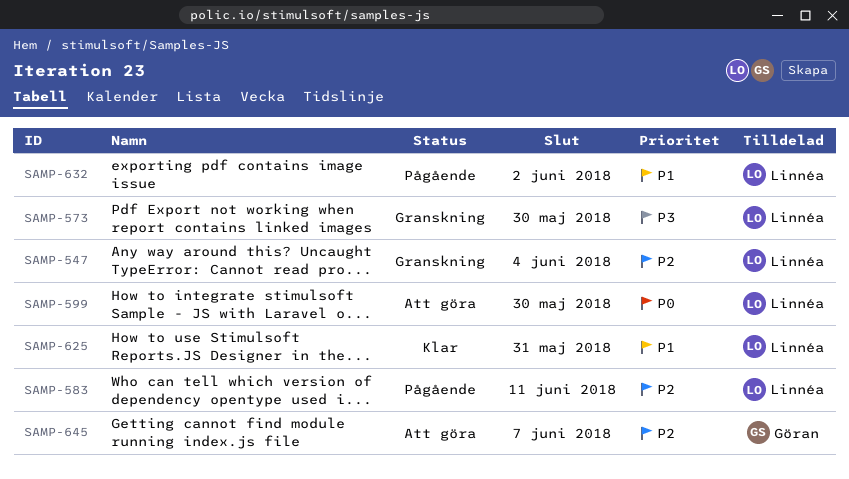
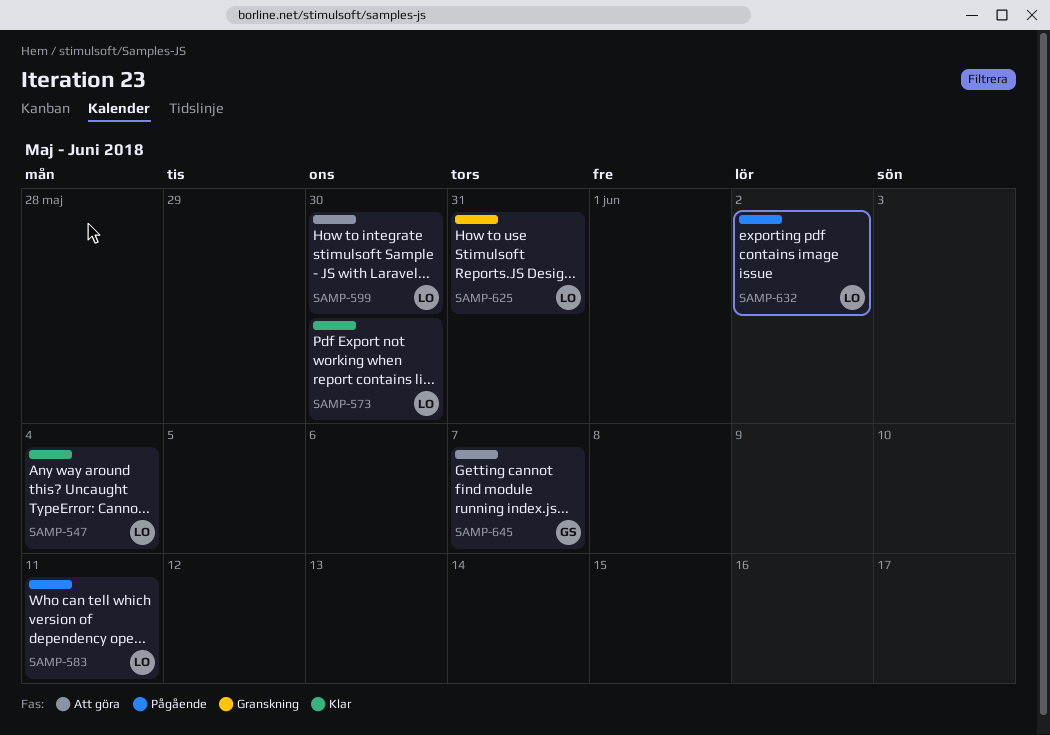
SAMP-547, status: Granskning -> Klar
SAMP-573, status: Granskning -> Klar
SAMP-625, status: Klar -> Granskning

